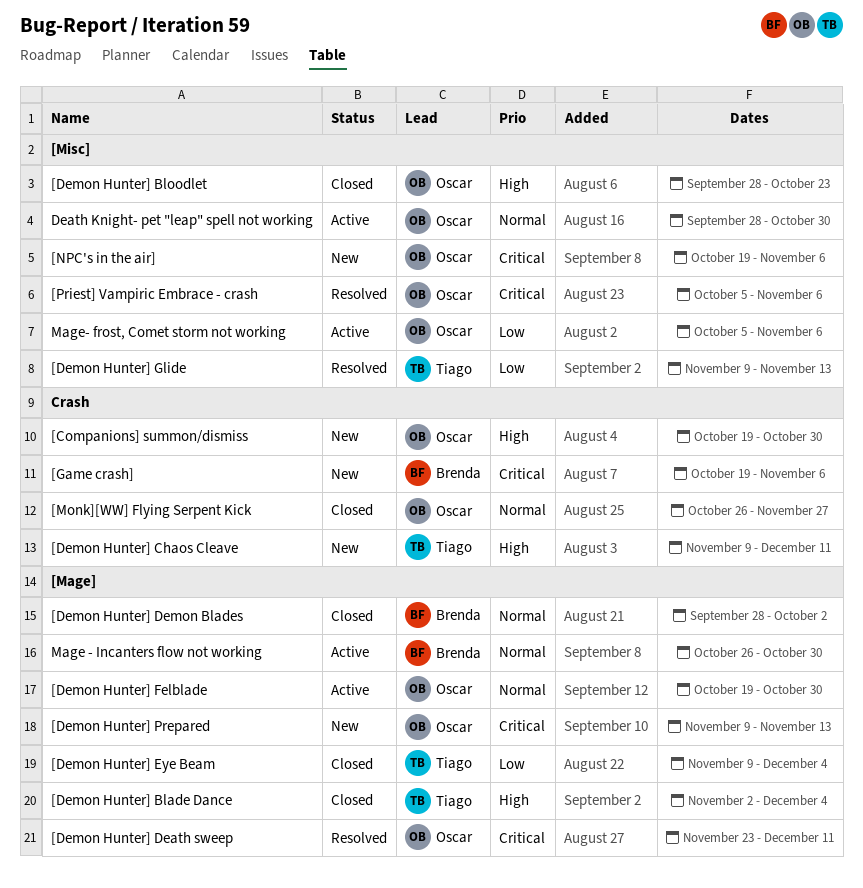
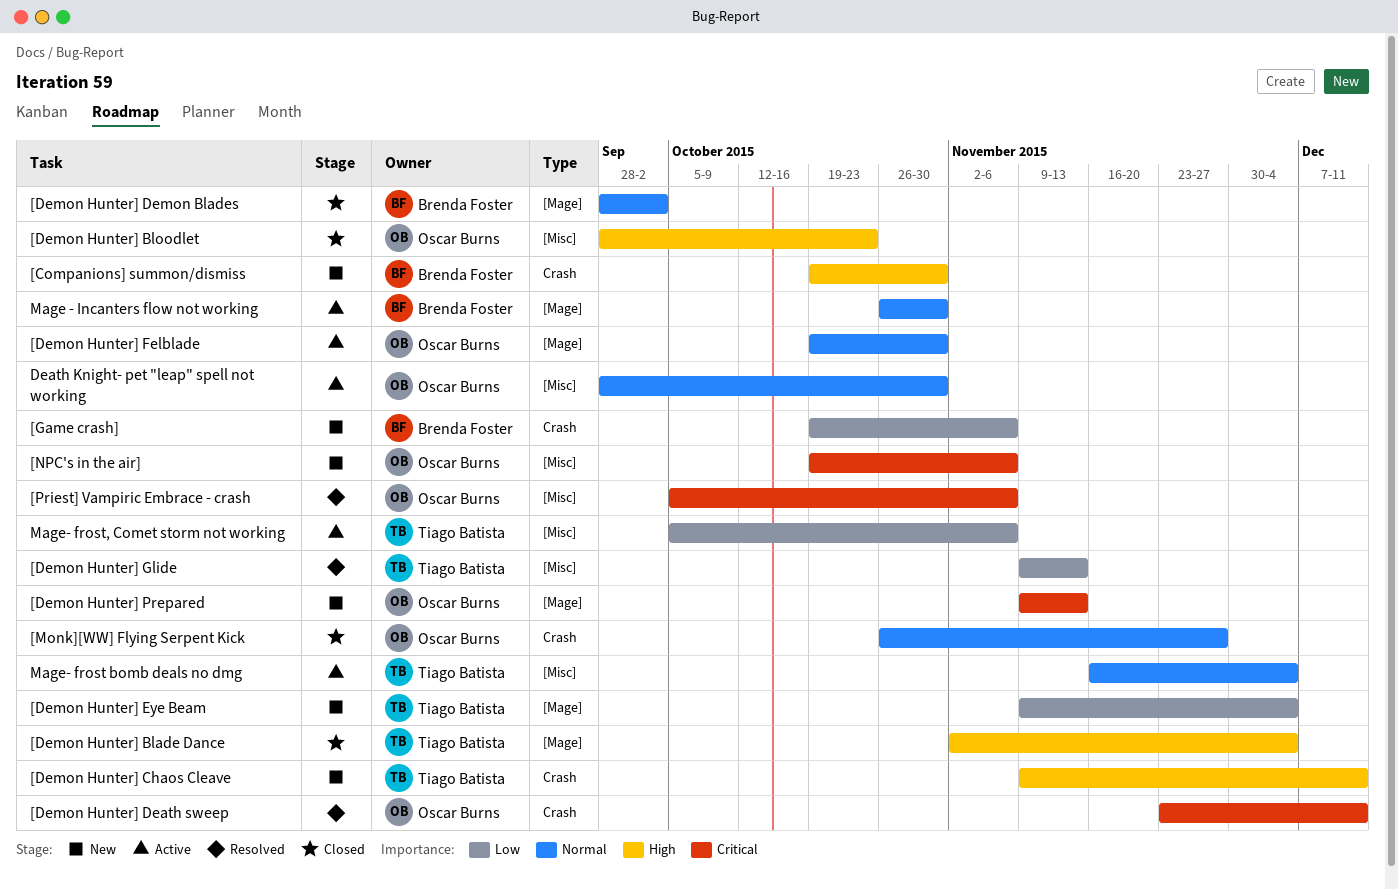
[Companions] summon/dismiss, owner: Oscar Burns -> Brenda Foster
[Demon Hunter] Death sweep, label: [Mage] -> Crash
[Demon Hunter] Eye Beam, status: Closed -> New
[Game crash], priority: Critical -> Low
Mage- frost bomb deals no dmg: none -> present
Mage- frost, Comet storm not working, owner: Oscar Burns -> Tiago Batista

